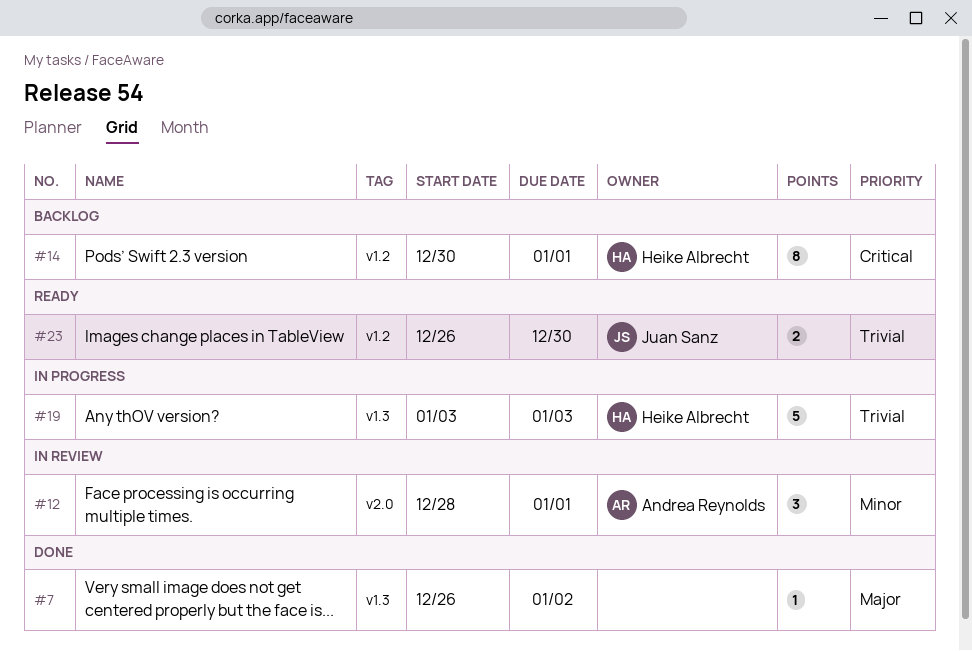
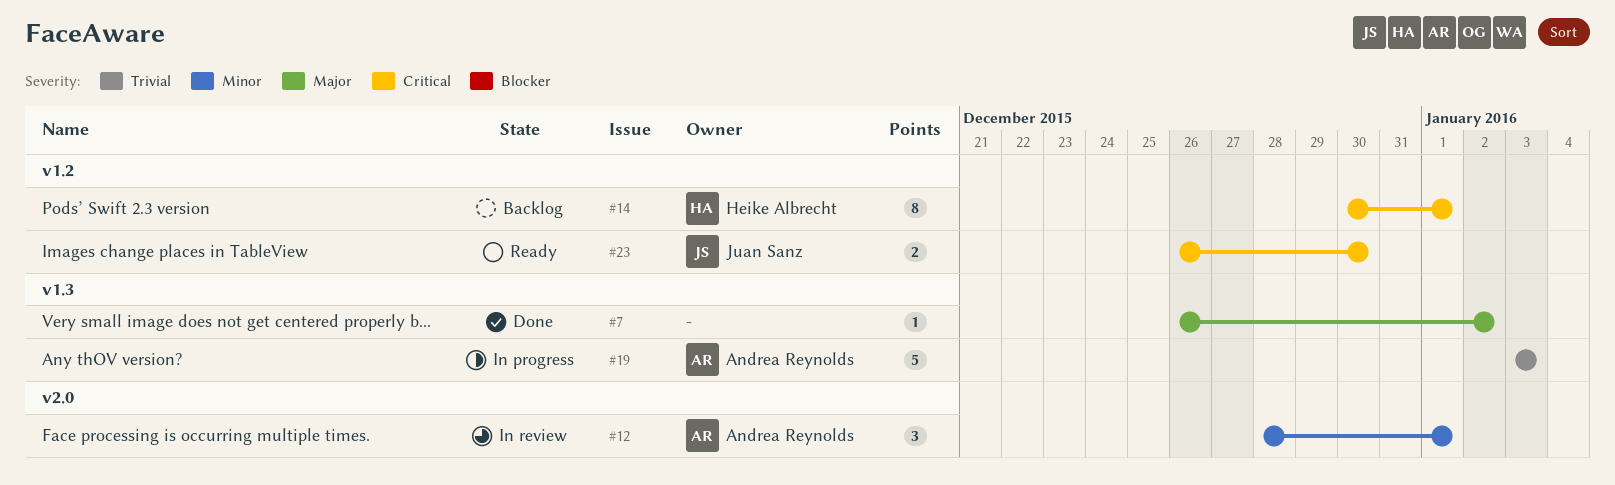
#19, owner: Heike Albrecht -> Andrea Reynolds
#23, priority: Trivial -> Critical

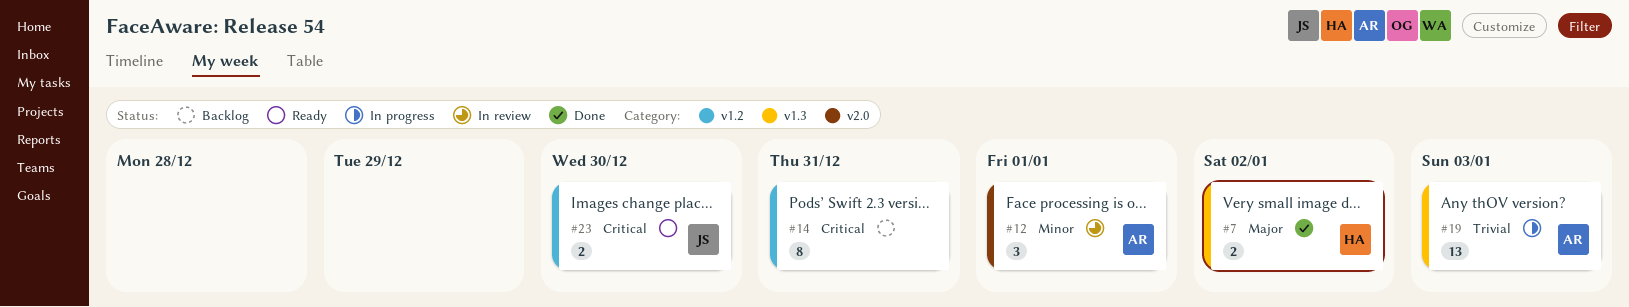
#7, owner: none -> Heike Albrecht
#7, estimate: 1 -> 2
#14, owner: Heike Albrecht -> none
#14, due: Jan 1 -> Dec 31
#19, estimate: 5 -> 13

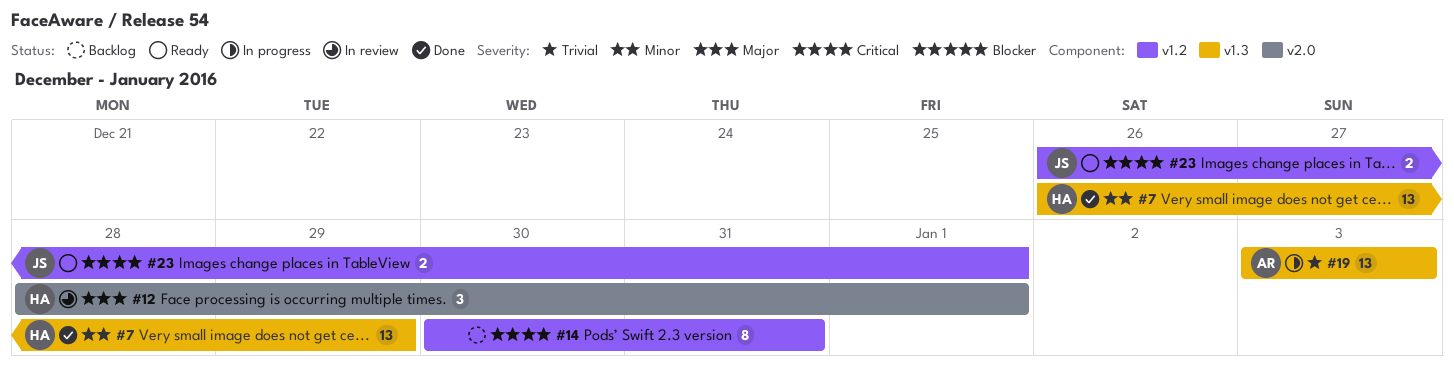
#7, priority: Major -> Minor
#7, estimate: 2 -> 13
#7, due: Jan 2 -> Dec 29
#12, owner: AR -> HA
#12, priority: Minor -> Major
#23, due: Dec 30 -> Jan 1

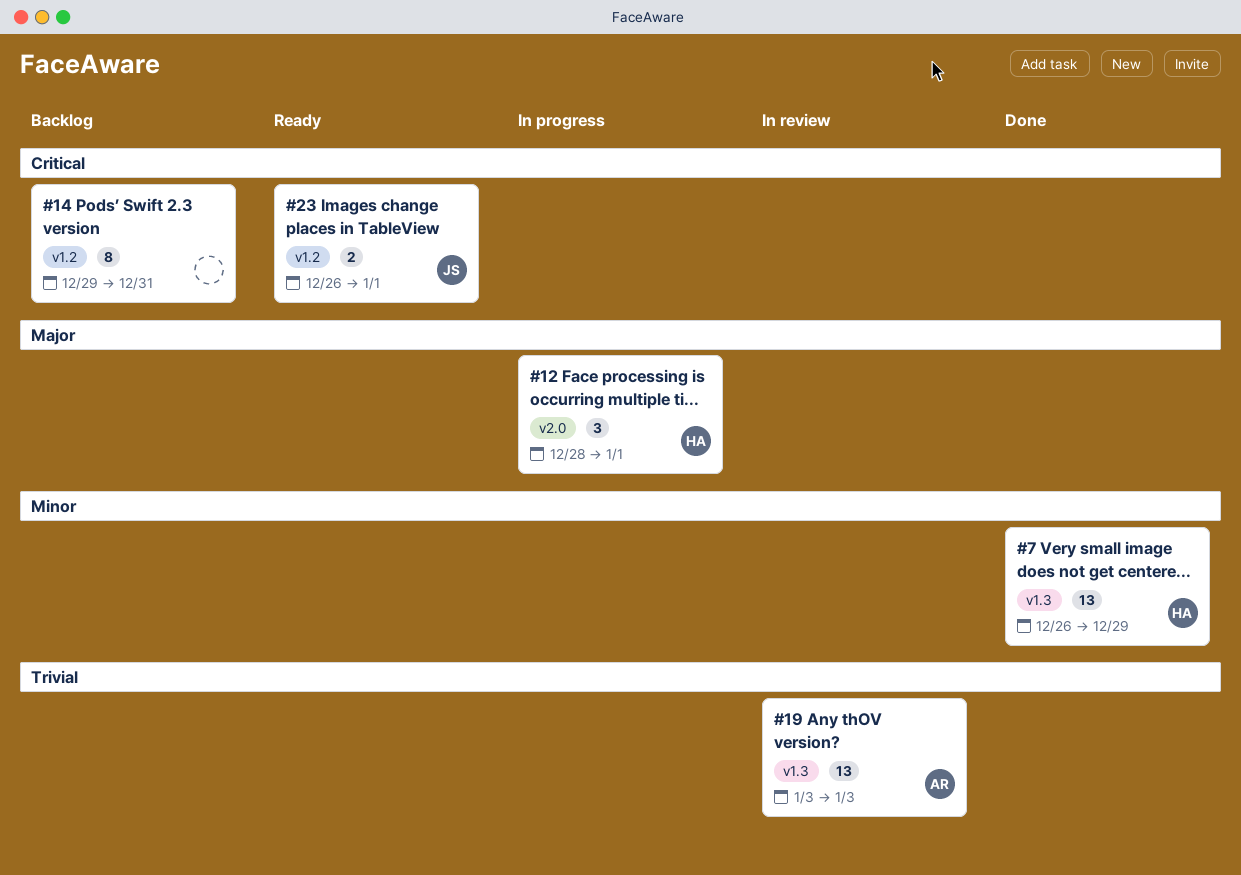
#12, status: In review -> In progress
#14, start: Dec 30 -> Dec 29
#19, status: In progress -> In review

